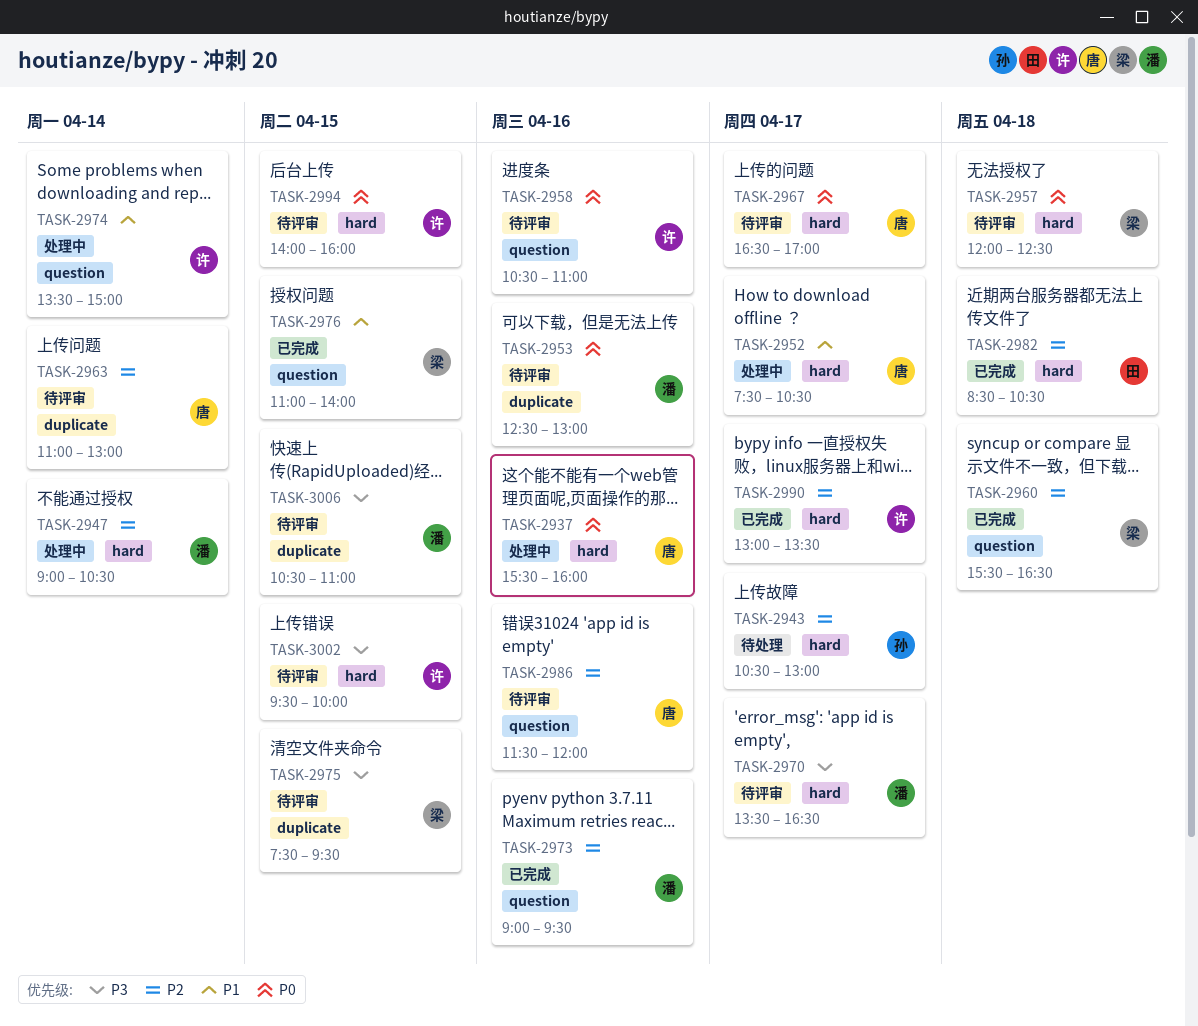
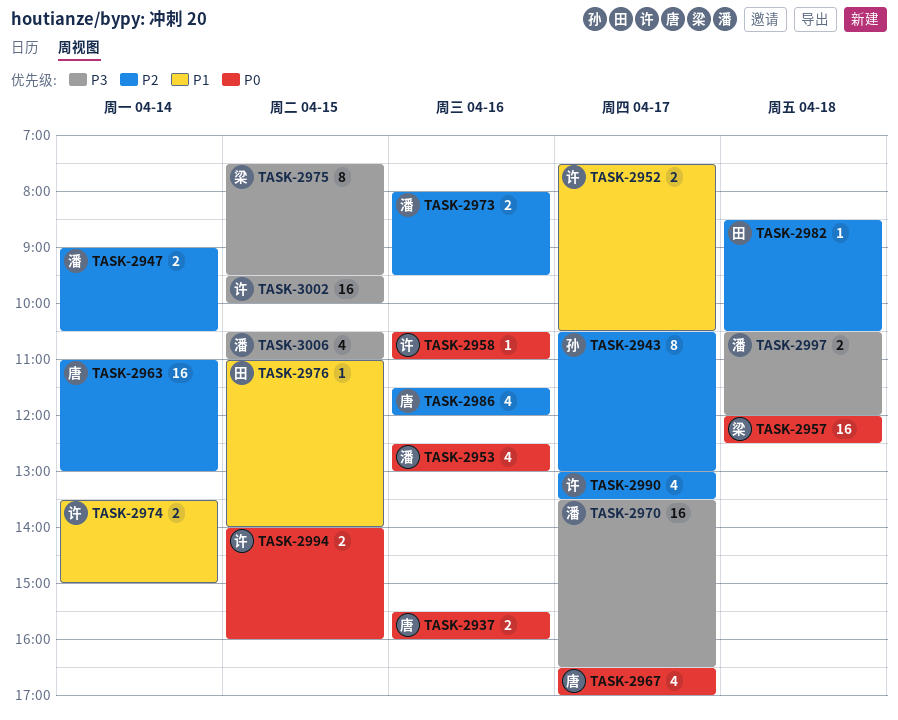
TASK-2952, owner: 唐 -> 许
TASK-2960: present -> none
TASK-2973, begins: 09:00 -> 08:00
TASK-2976, owner: 梁 -> 田
TASK-2997: none -> present

